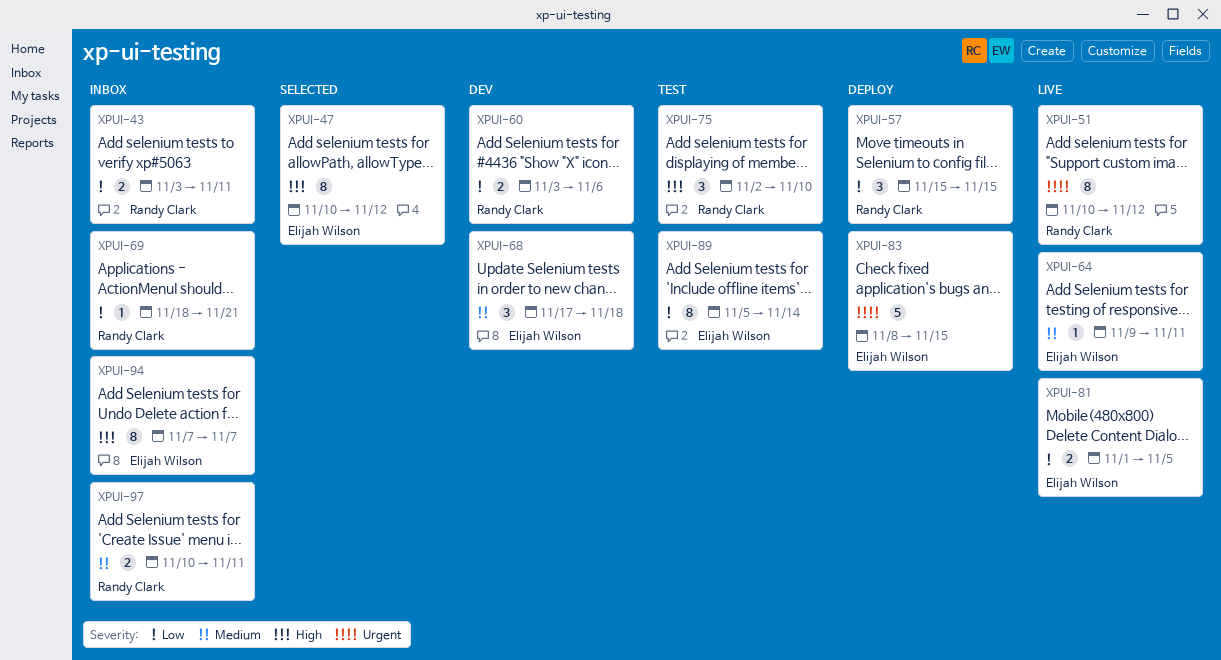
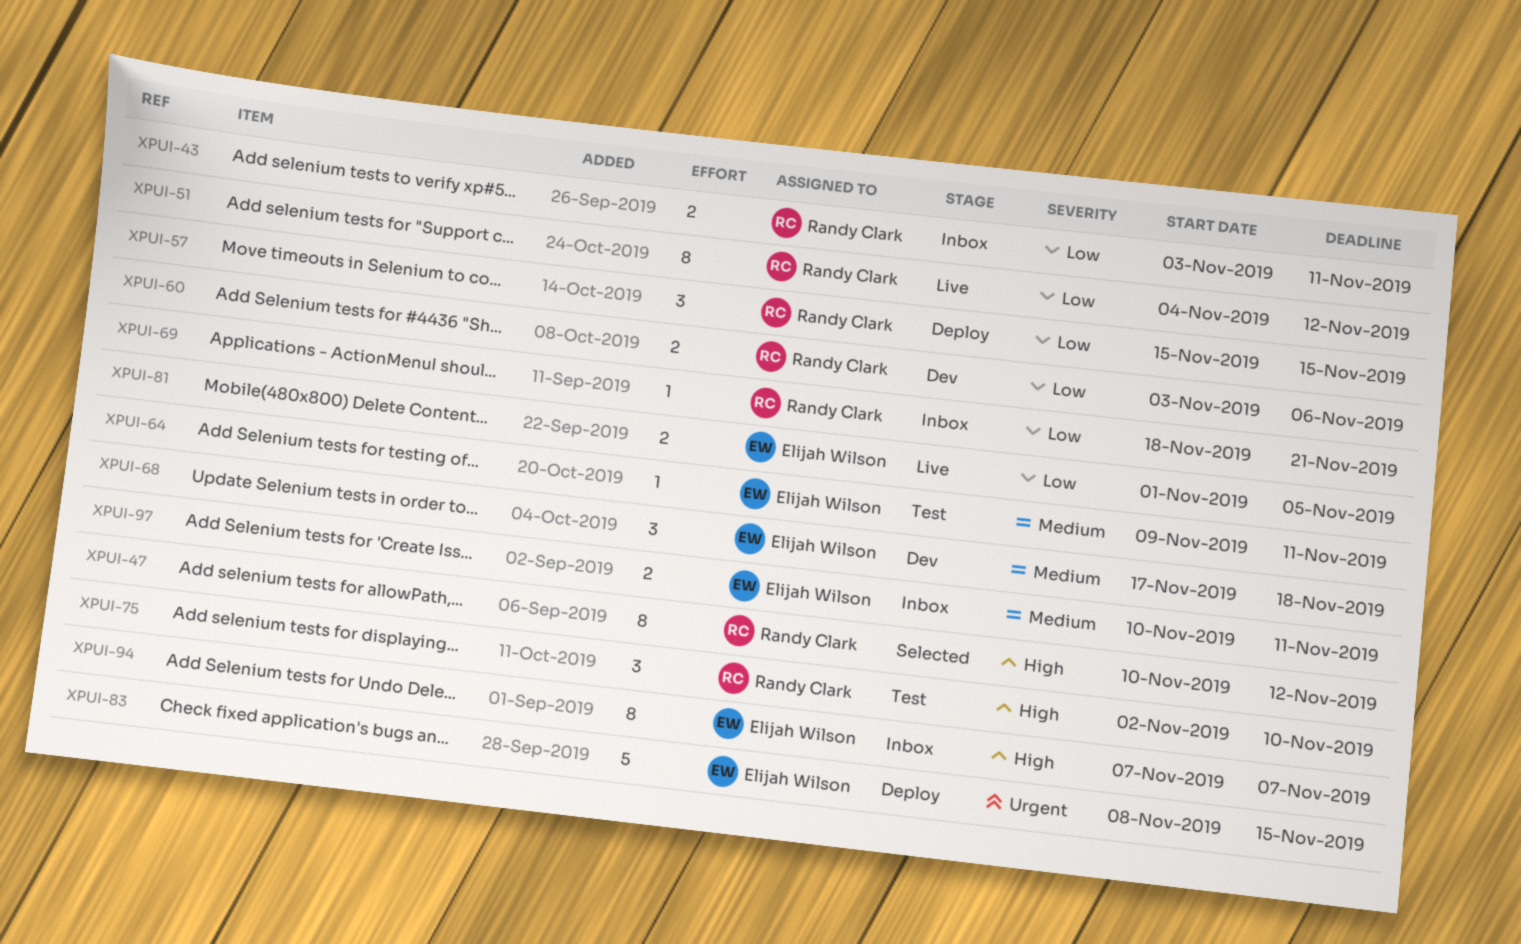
XPUI-47, owner: Elijah Wilson -> Randy Clark
XPUI-51, priority: Urgent -> Low
XPUI-51, start: Nov 10 -> Nov 4
XPUI-64, status: Live -> Test
XPUI-89: present -> none
XPUI-97, owner: Randy Clark -> Elijah Wilson

